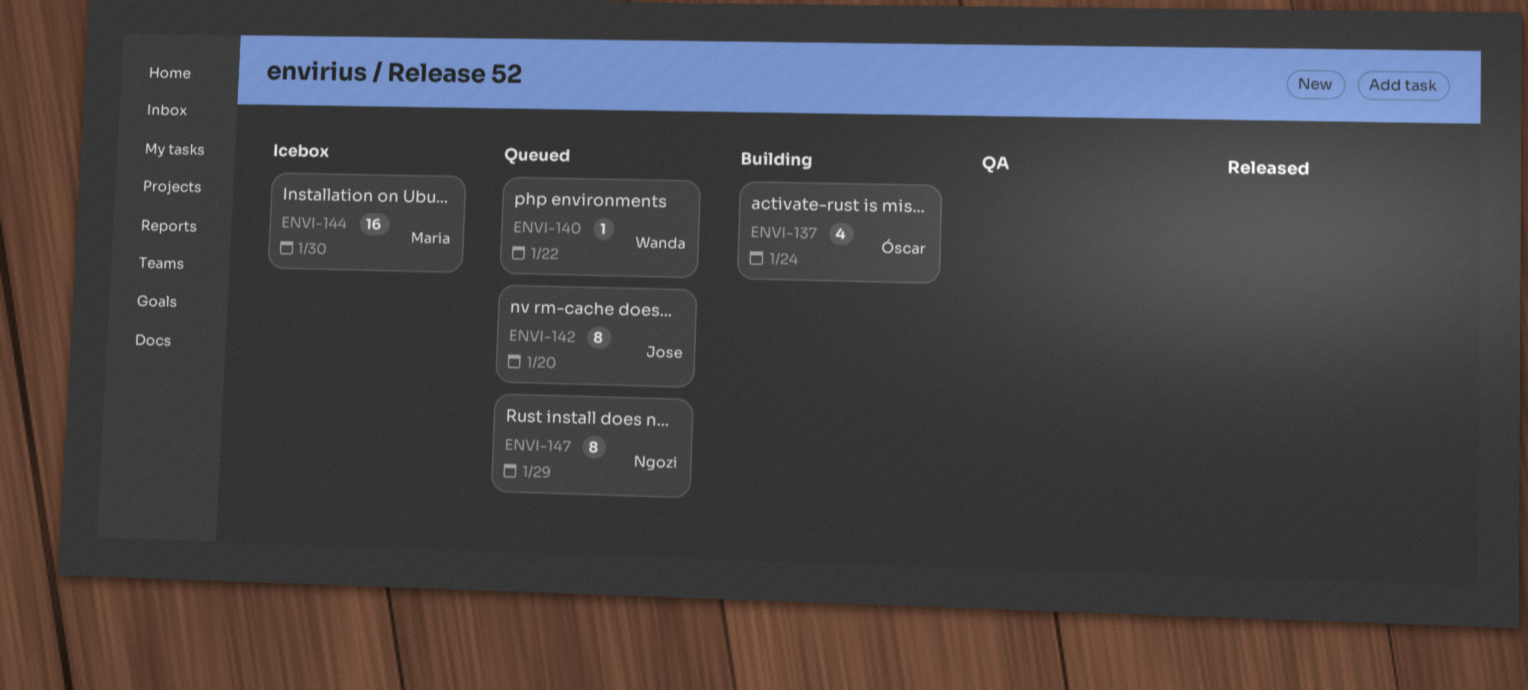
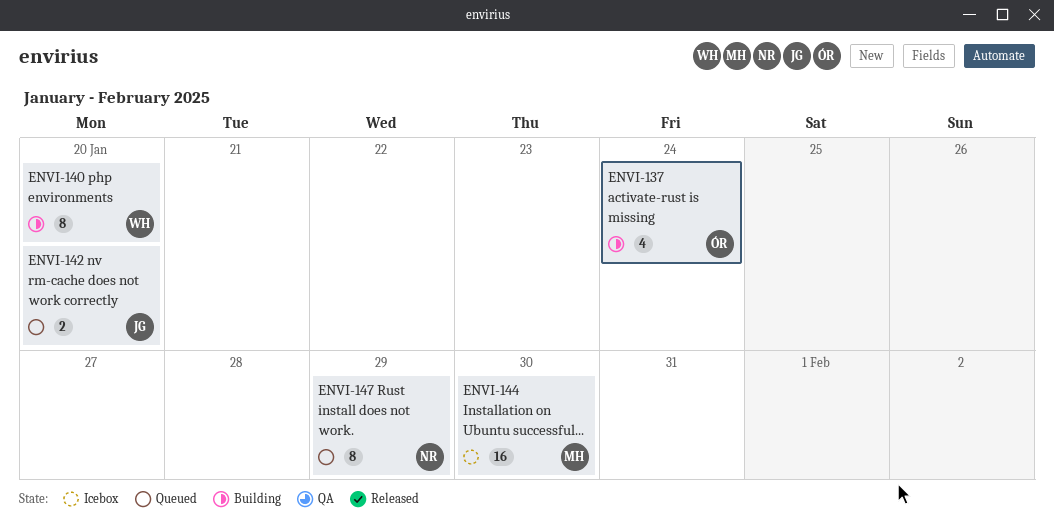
ENVI-140, status: Queued -> Building
ENVI-140, estimate: 1 -> 8
ENVI-140, due: Jan 22 -> Jan 20
ENVI-142, estimate: 8 -> 2

